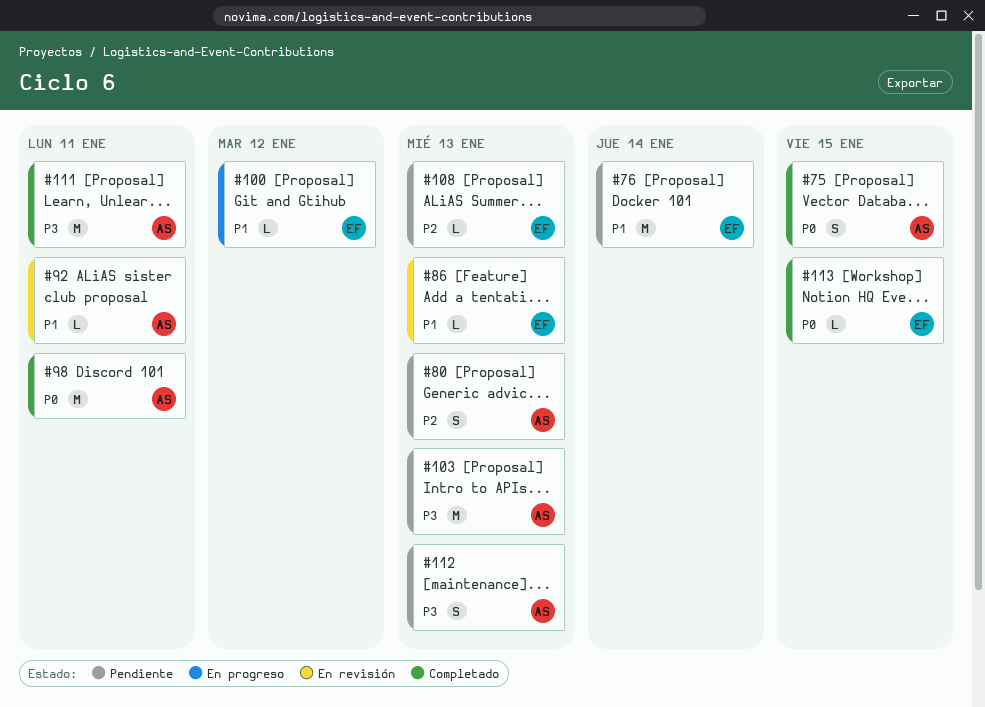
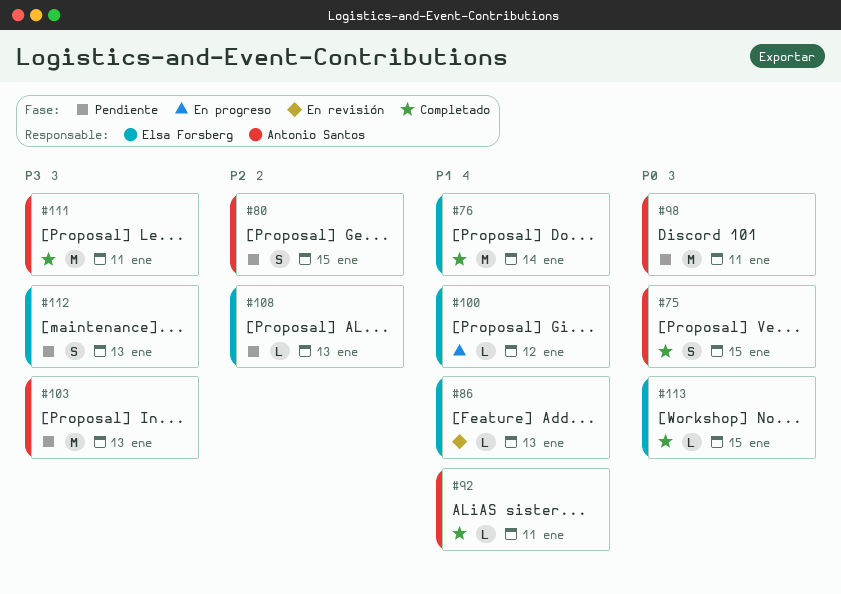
#76, status: Pendiente -> Completado
#80, due: Jan 13 -> Jan 15
#92, status: En revisión -> Completado
#98, status: Completado -> Pendiente
#112, owner: Antonio Santos -> Elsa Forsberg

